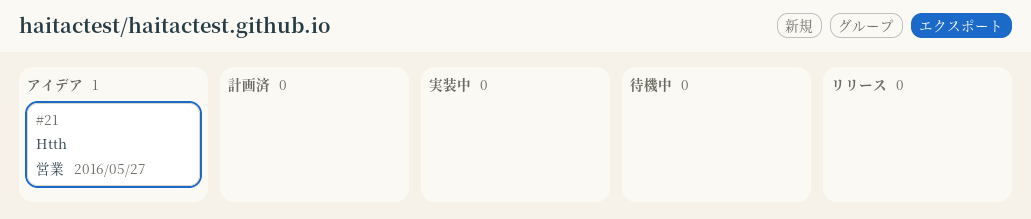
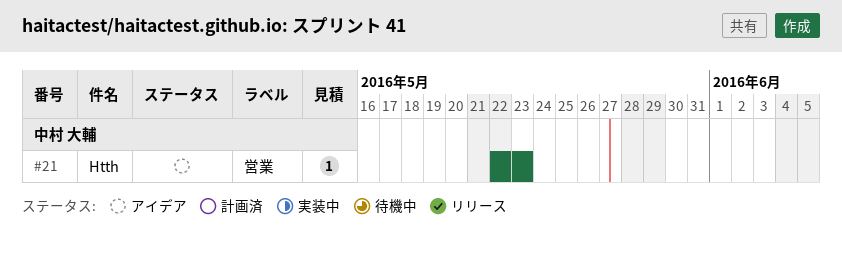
#21, due: May 27 -> May 23

